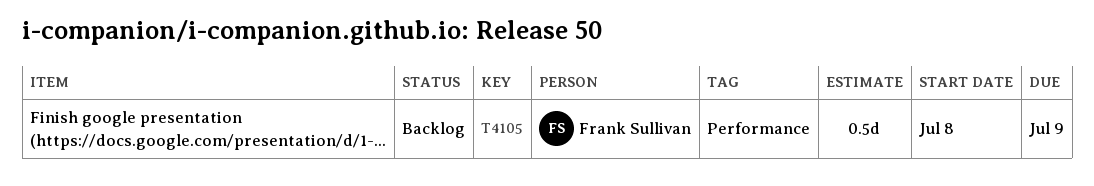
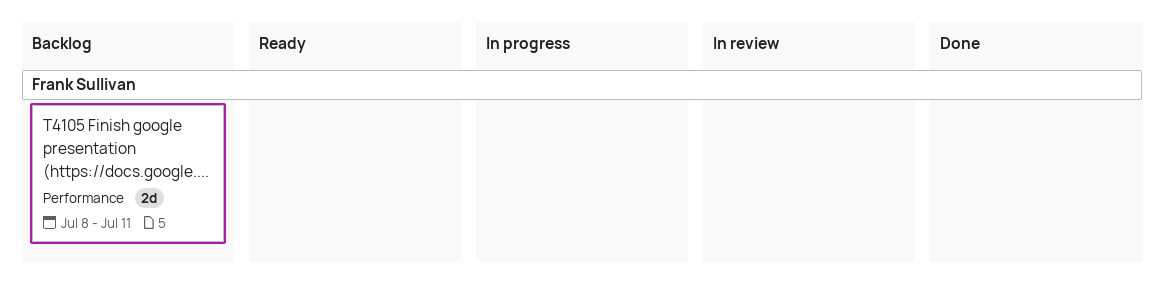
T4105, estimate: 0.5d -> 2d
T4105, due: Jul 9 -> Jul 11

